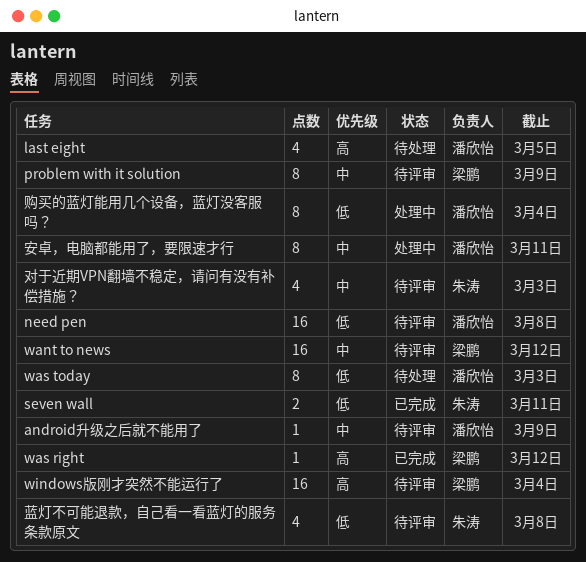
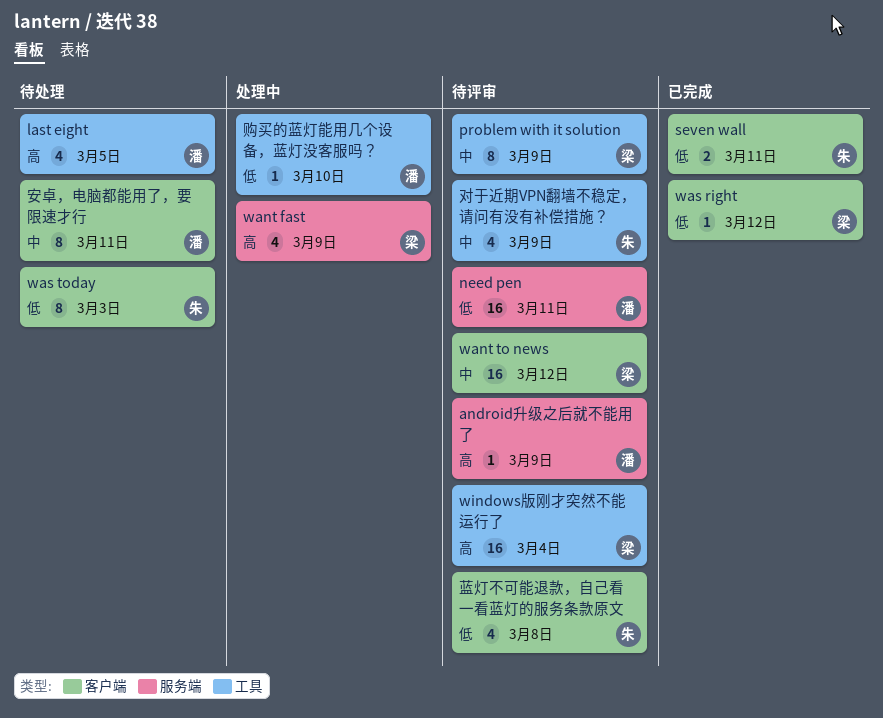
android升级之后就不能用了, priority: 中 -> 高
need pen, due: Mar 8 -> Mar 11
want fast: none -> present
was right, priority: 高 -> 低
was today, owner: 潘欣怡 -> 朱涛
安卓，电脑都能用了，要限速才行, status: 处理中 -> 待处理
对于近期VPN翻墙不稳定，请问有没有补偿措施？, due: Mar 3 -> Mar 9
购买的蓝灯能用几个设备，蓝灯没客服吗？, estimate: 8 -> 1
购买的蓝灯能用几个设备，蓝灯没客服吗？, due: Mar 4 -> Mar 10

